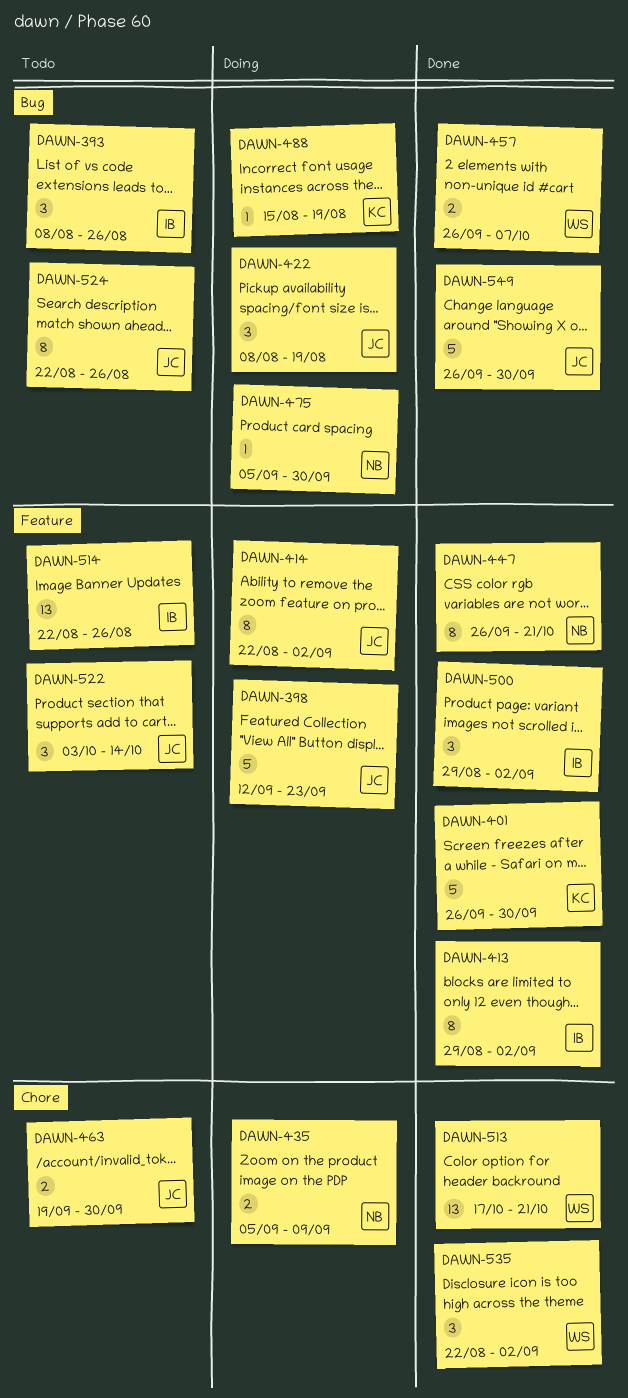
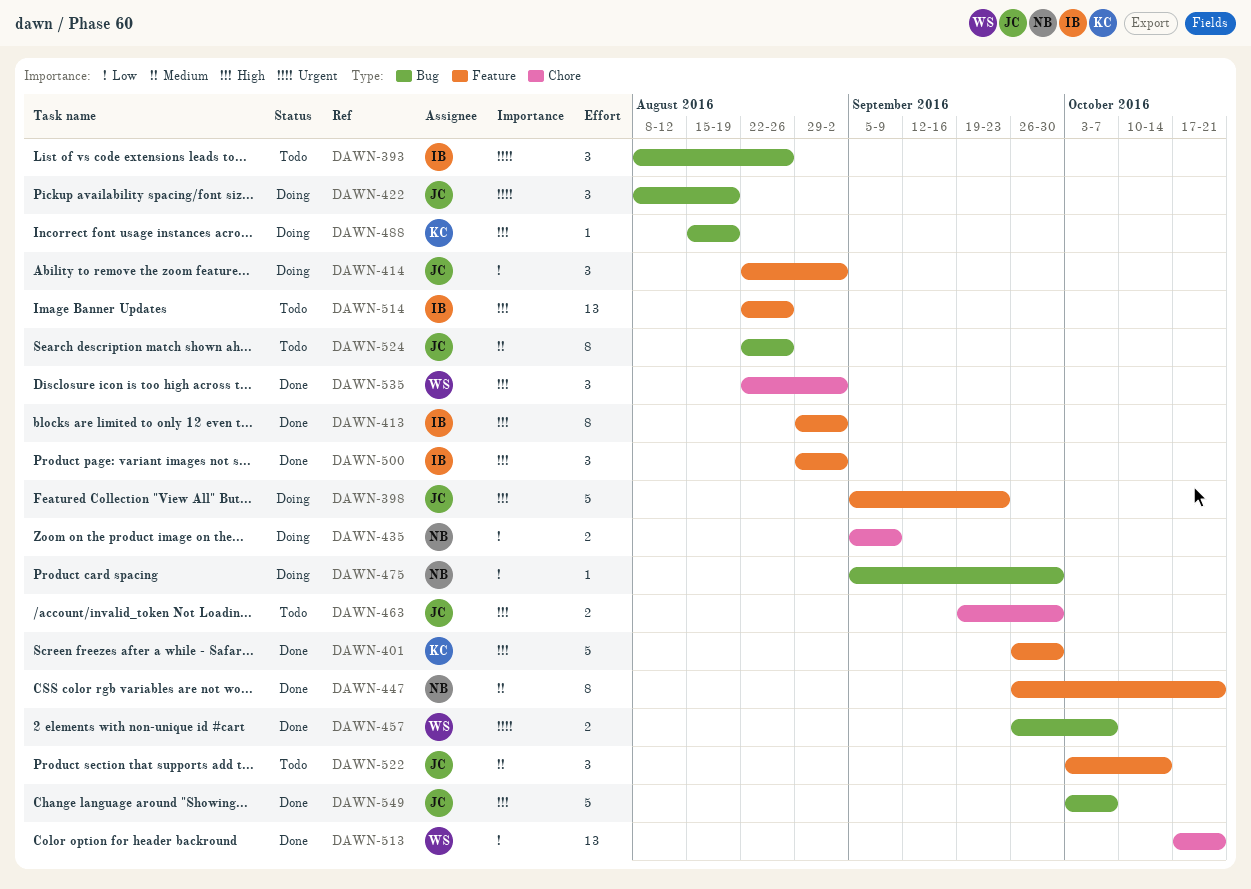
DAWN-398, start: Sep 12 -> Sep 5
DAWN-414, estimate: 8 -> 3
DAWN-549, start: Sep 26 -> Oct 3
DAWN-549, due: Sep 30 -> Oct 7

